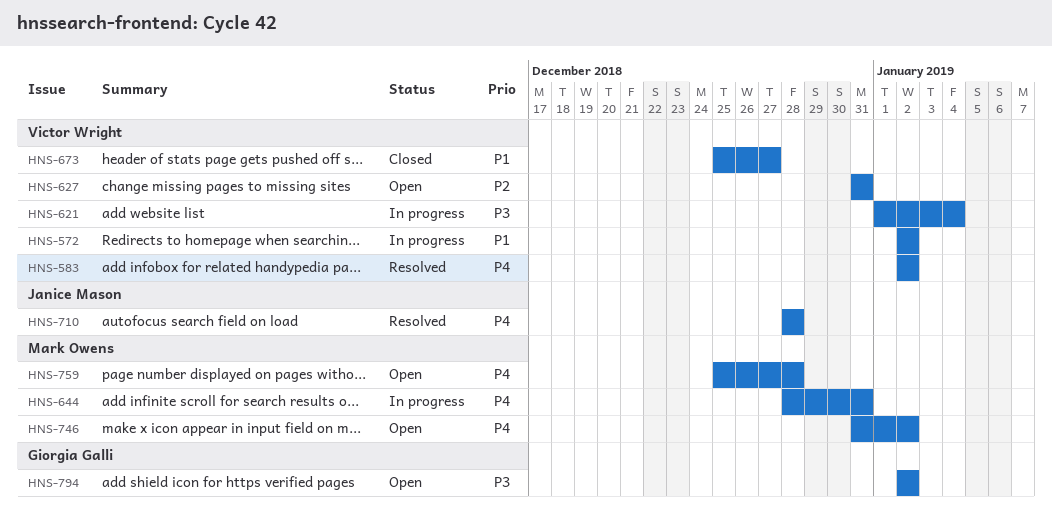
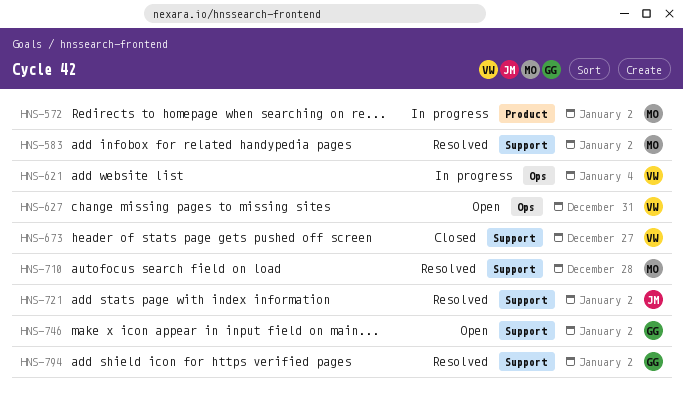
HNS-572, owner: Victor Wright -> Mark Owens
HNS-583, owner: Victor Wright -> Mark Owens
HNS-644: present -> none
HNS-710, owner: Janice Mason -> Mark Owens
HNS-721: none -> present
HNS-746, owner: Mark Owens -> Giorgia Galli
HNS-759: present -> none
HNS-794, status: Open -> Resolved

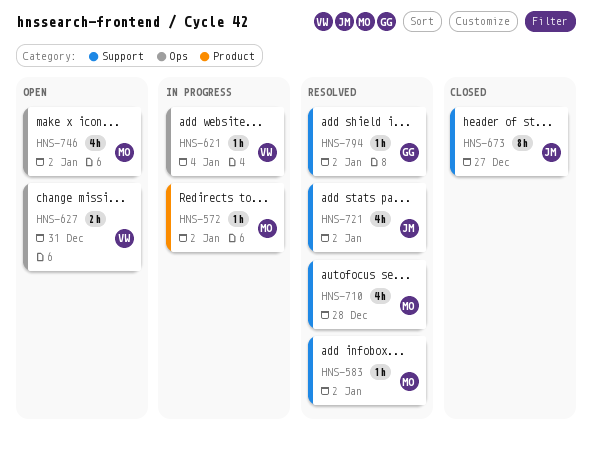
HNS-673, owner: VW -> JM
HNS-746, owner: GG -> MO
HNS-746, label: Support -> Ops

